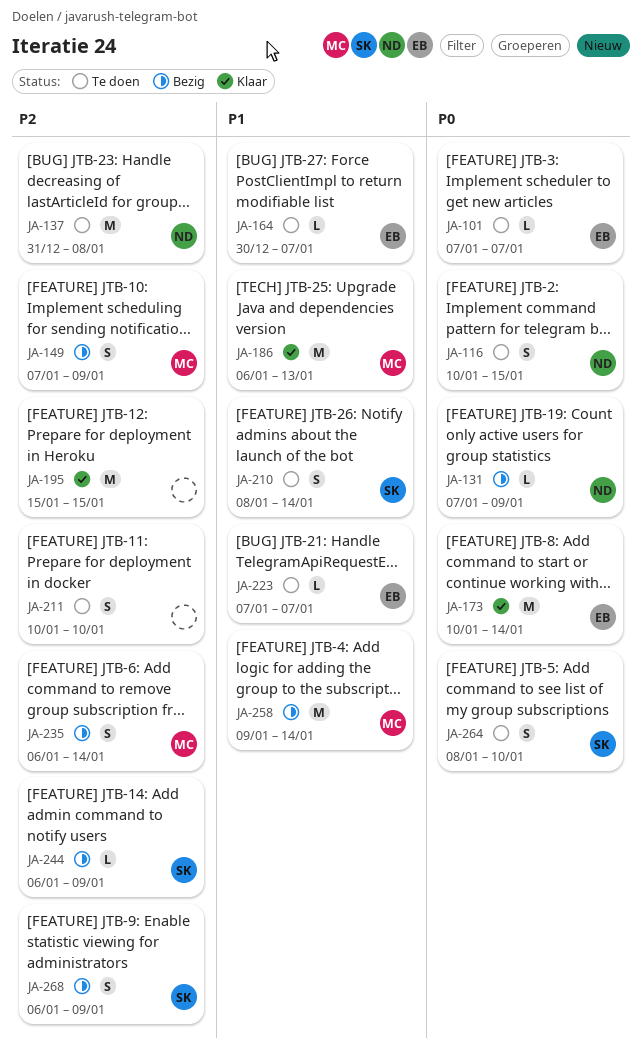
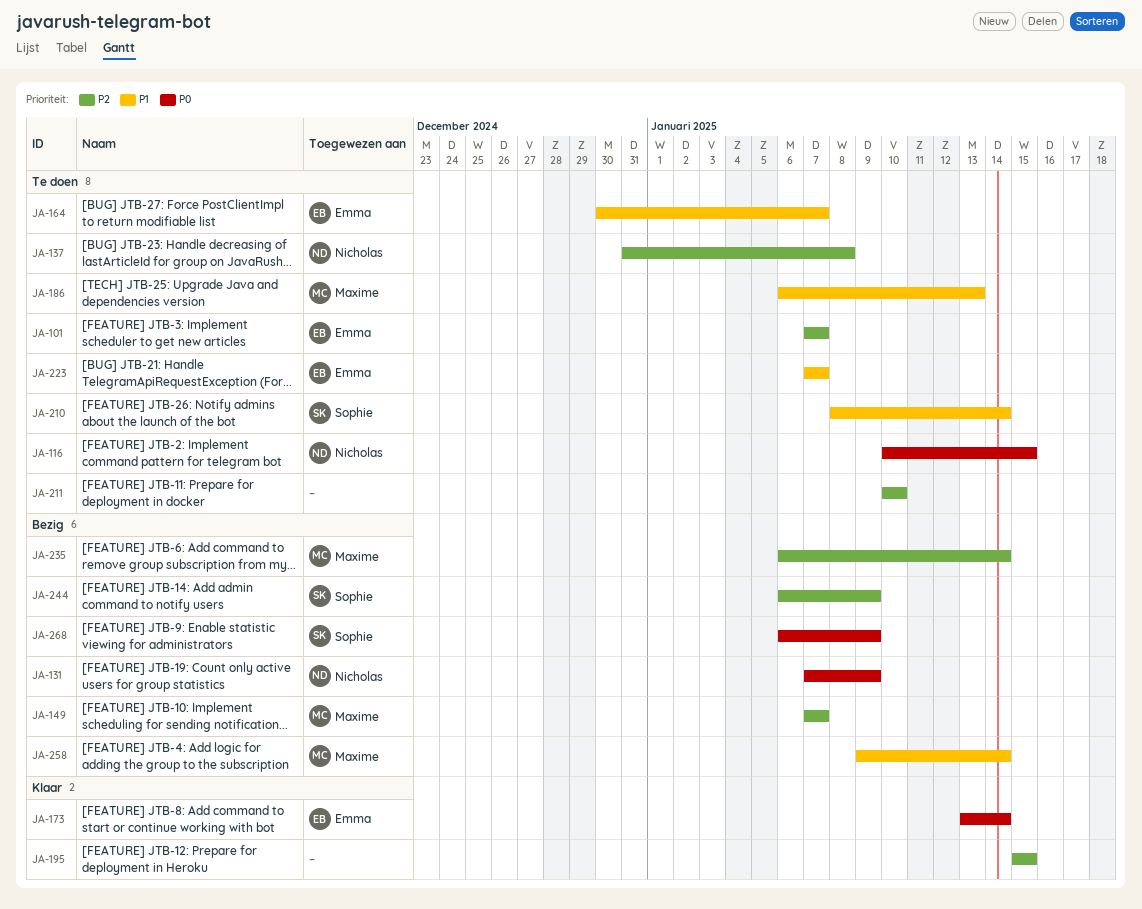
JA-101, priority: P0 -> P2
JA-149, due: Jan 9 -> Jan 7
JA-173, start: Jan 10 -> Jan 13
JA-186, status: Klaar -> Te doen
JA-264: present -> none
JA-268, priority: P2 -> P0

